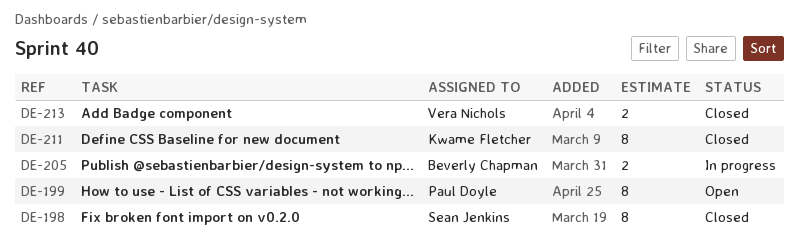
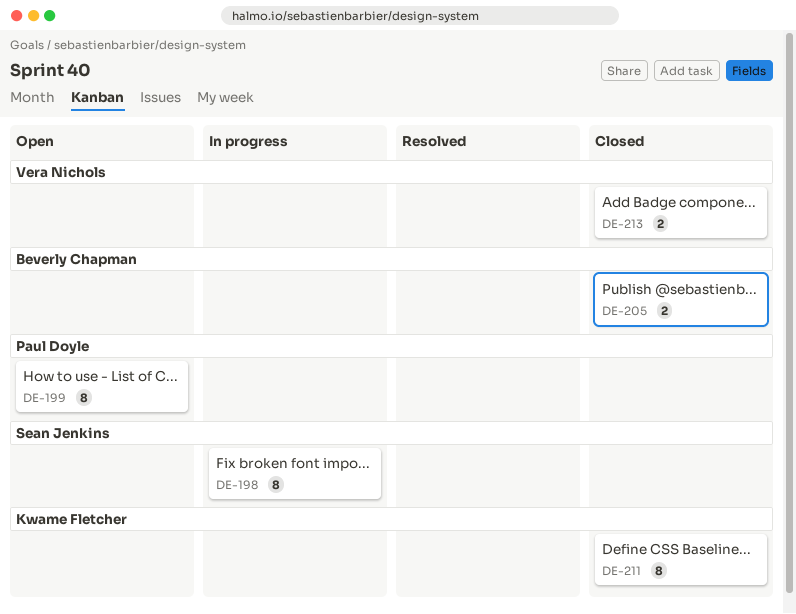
DE-198, status: Closed -> In progress
DE-205, status: In progress -> Closed

